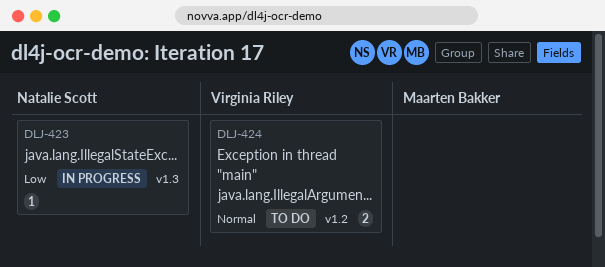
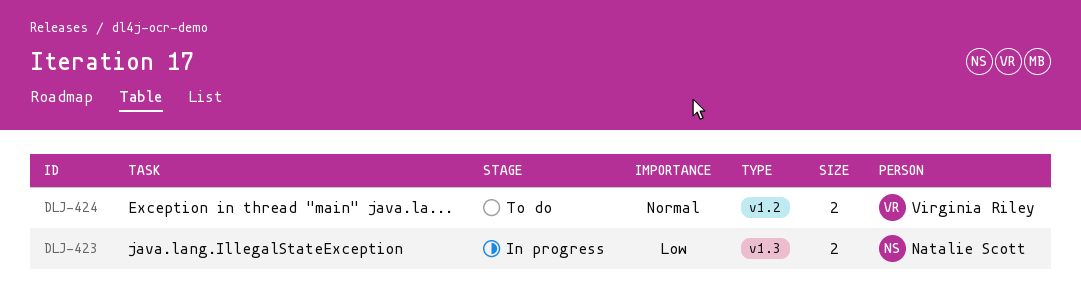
DLJ-423, estimate: 1 -> 2

